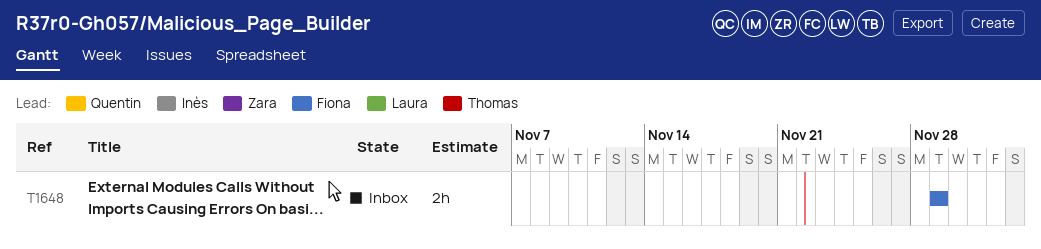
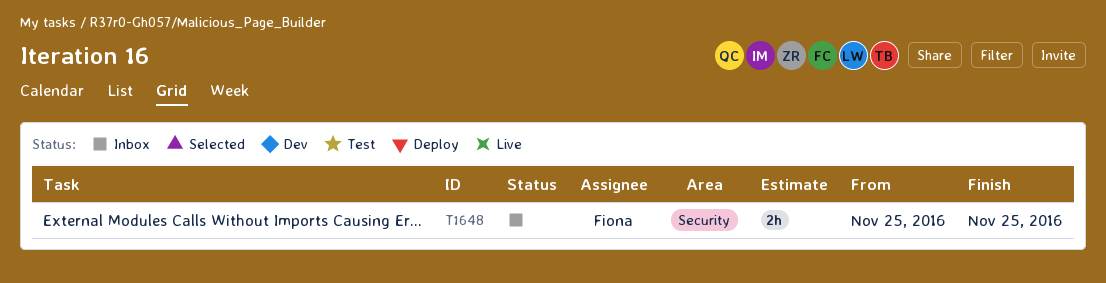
T1648, start: Nov 29 -> Nov 25
T1648, due: Nov 29 -> Nov 25

